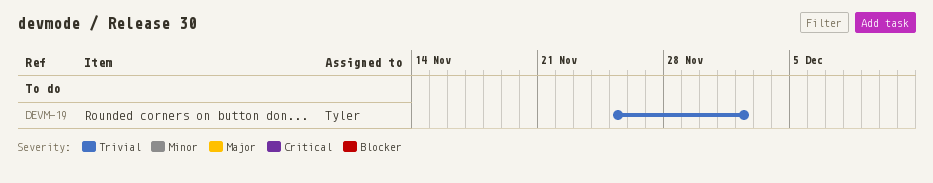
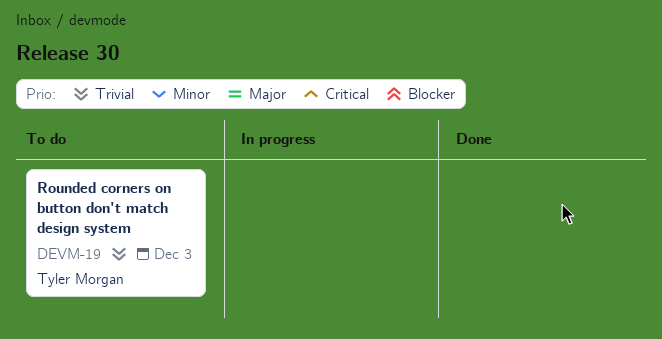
DEVM-19, due: Dec 2 -> Dec 3

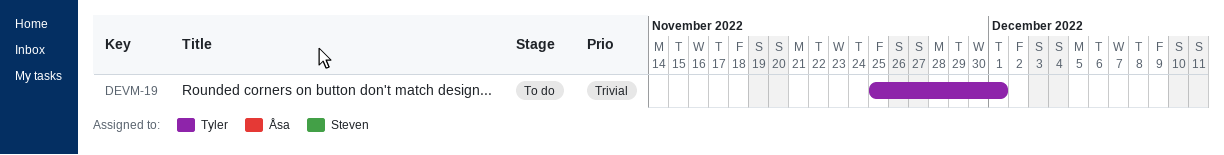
DEVM-19, due: Dec 3 -> Dec 1

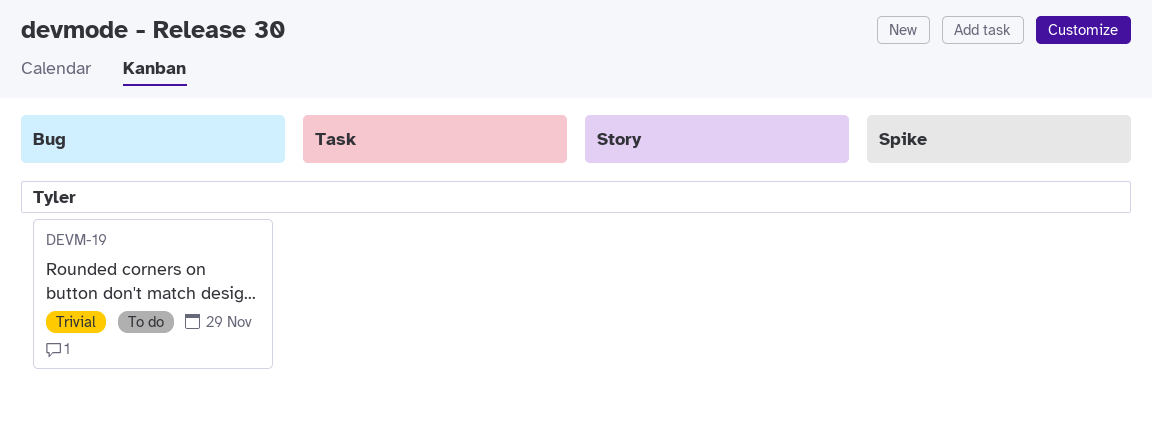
DEVM-19, due: Dec 1 -> Nov 29

